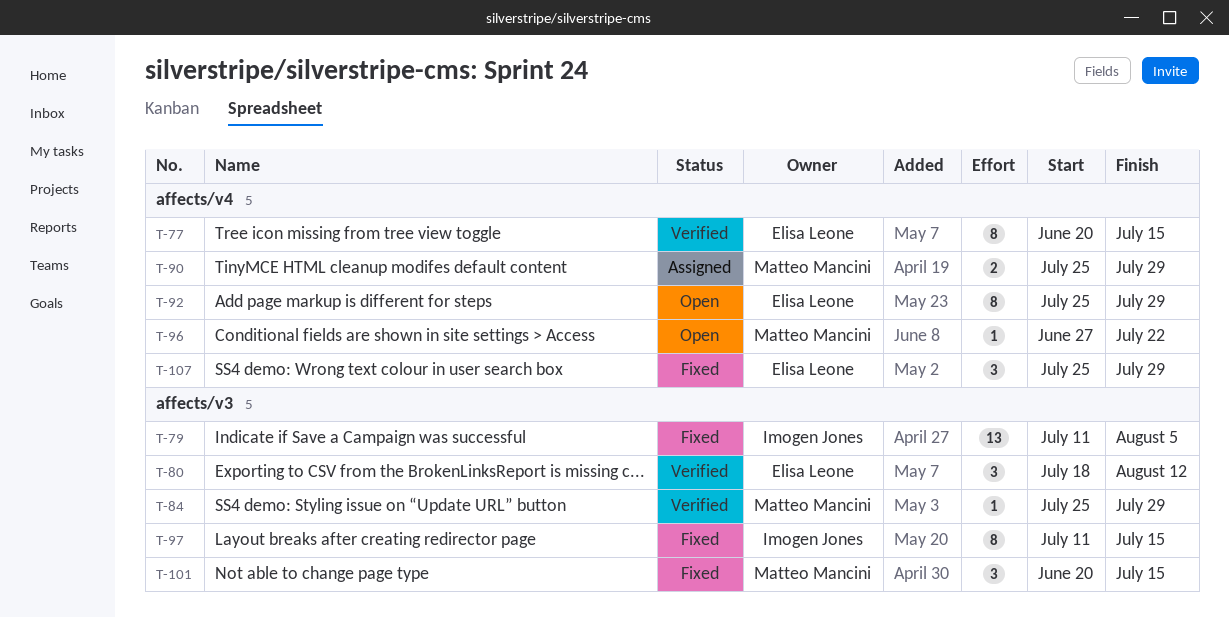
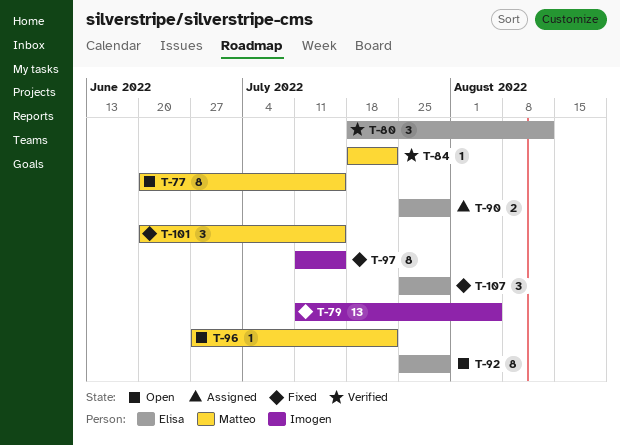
T-77, status: Verified -> Open
T-77, owner: Elisa Leone -> Matteo Mancini
T-84, start: Jul 25 -> Jul 18
T-84, due: Jul 29 -> Jul 22
T-90, owner: Matteo Mancini -> Elisa Leone

